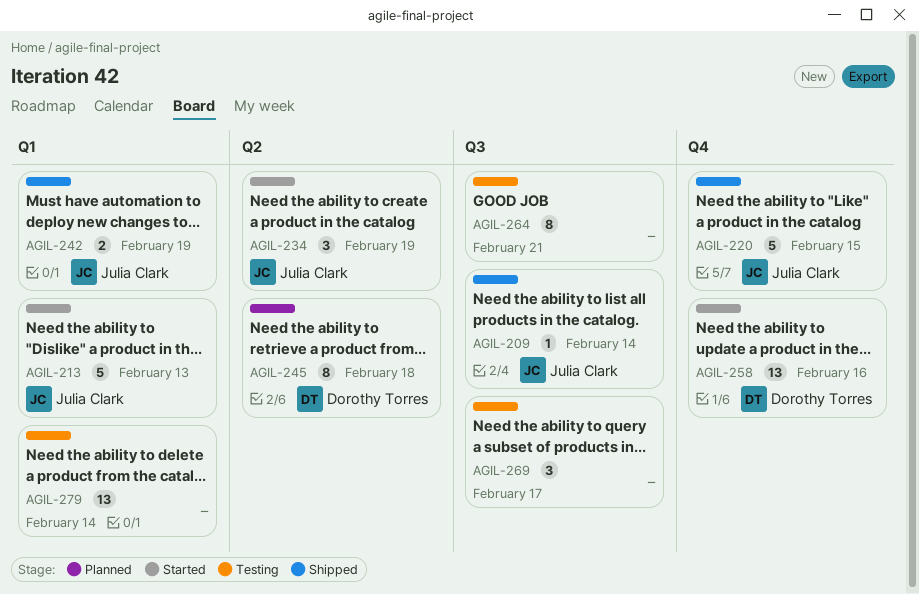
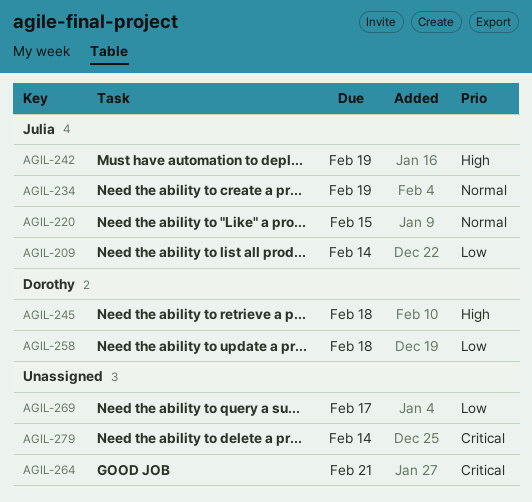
AGIL-213: present -> none
AGIL-258, due: Feb 16 -> Feb 18

